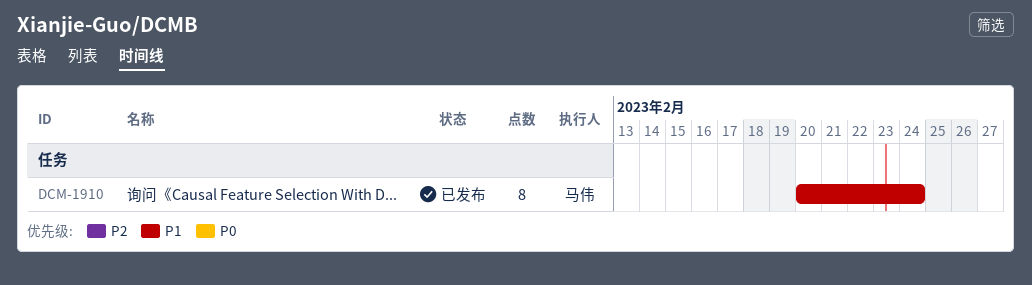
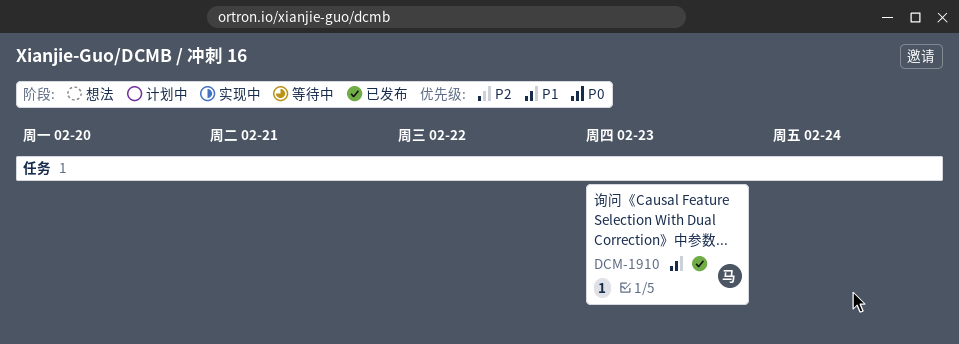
DCM-1910, estimate: 8 -> 1
DCM-1910, due: Feb 24 -> Feb 23

